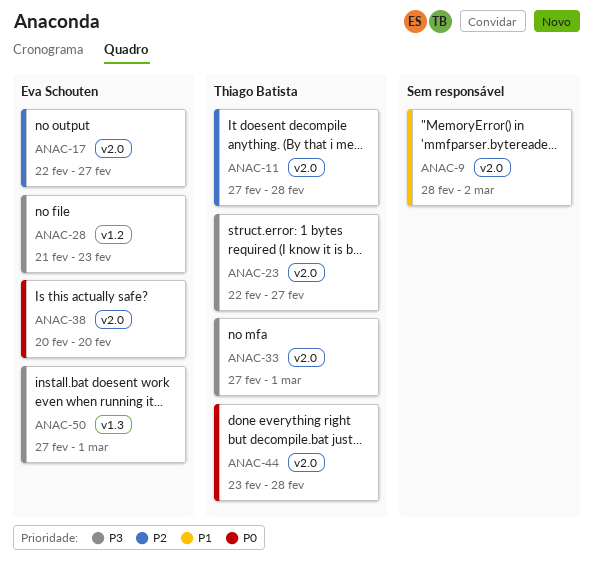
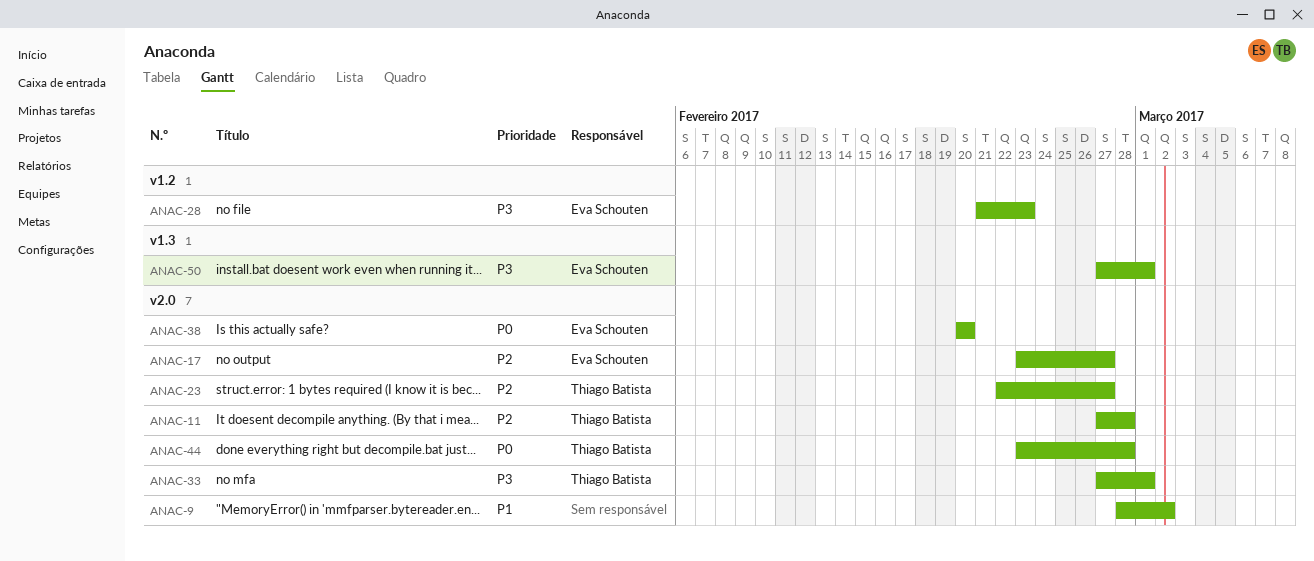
ANAC-17, start: Feb 22 -> Feb 23
ANAC-23, priority: P3 -> P2

